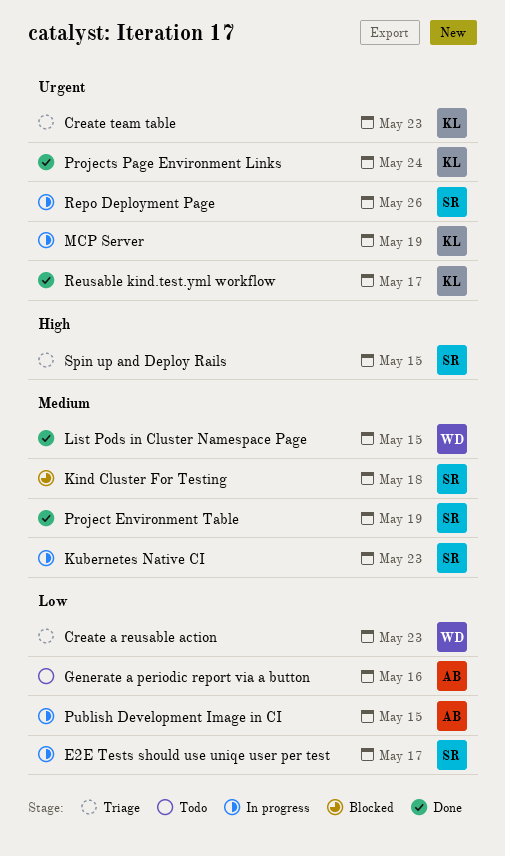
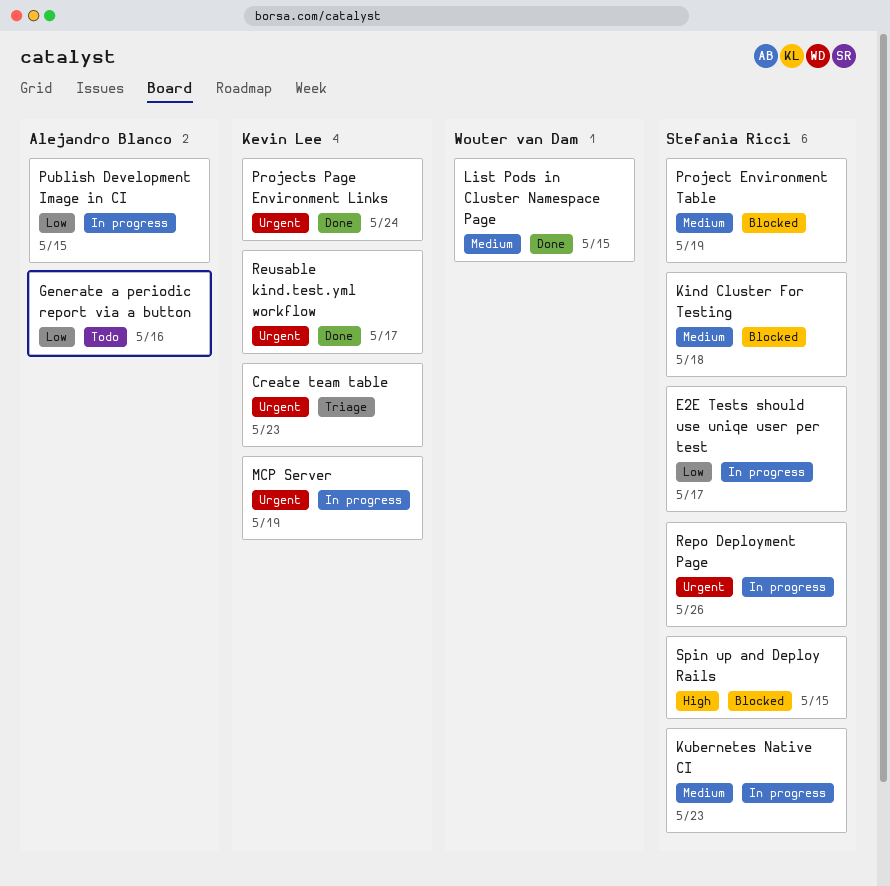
Create a reusable action: present -> none
Project Environment Table, status: Done -> Blocked
Spin up and Deploy Rails, status: Triage -> Blocked

